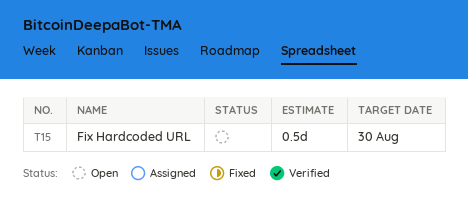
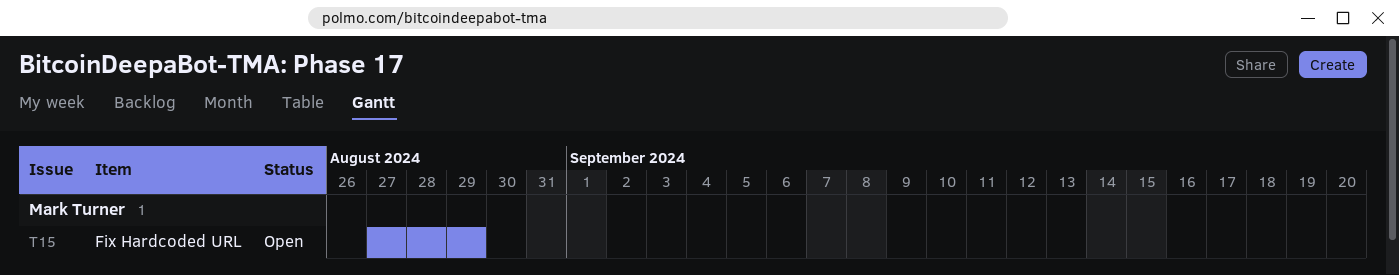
T15, due: Aug 30 -> Aug 29

